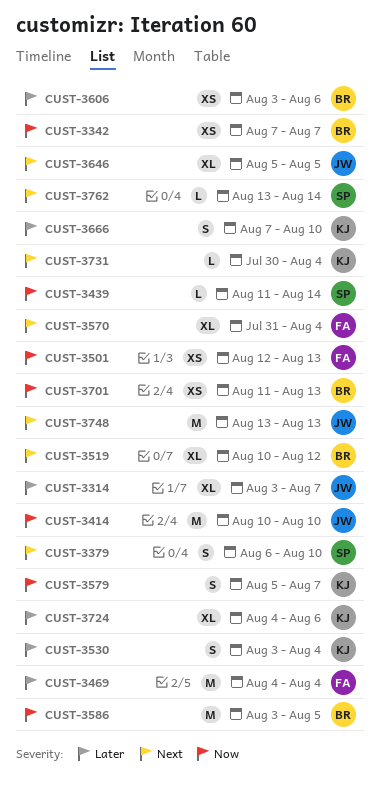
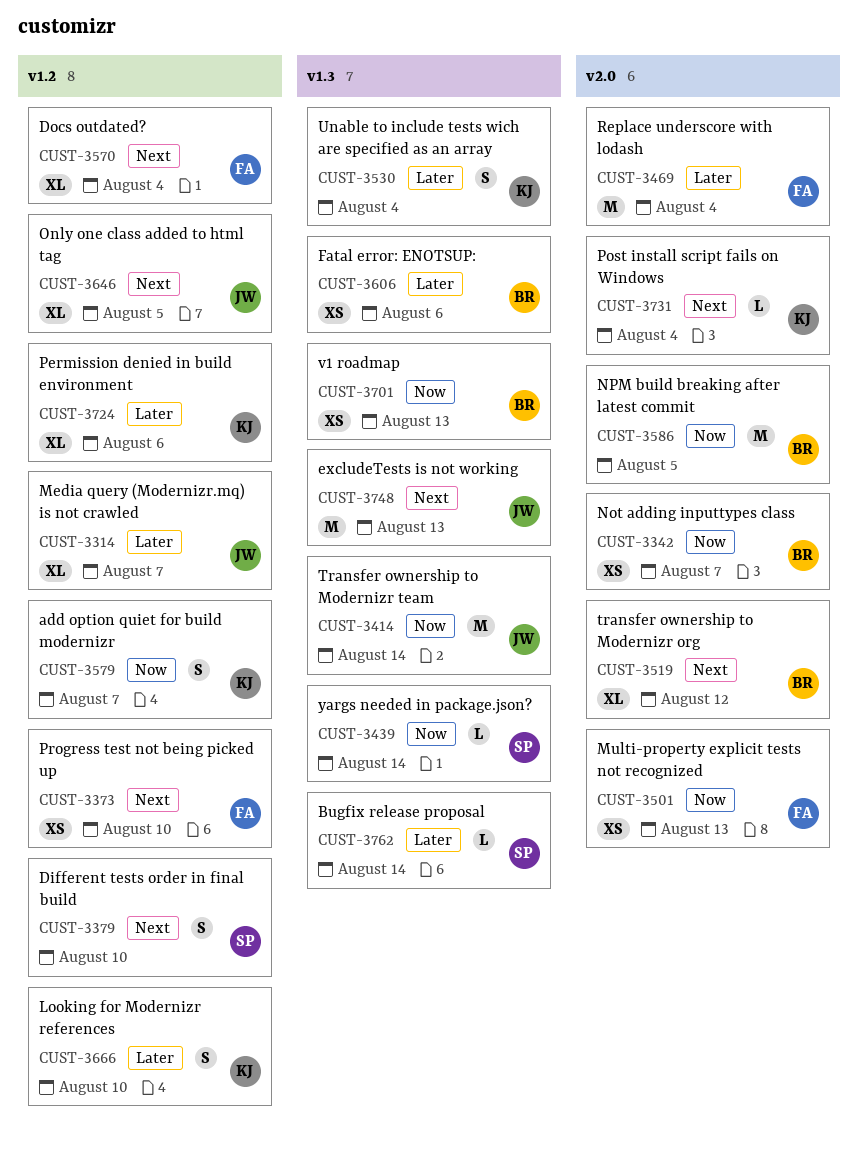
CUST-3373: none -> present
CUST-3414, due: Aug 10 -> Aug 14
CUST-3762, priority: Next -> Later

